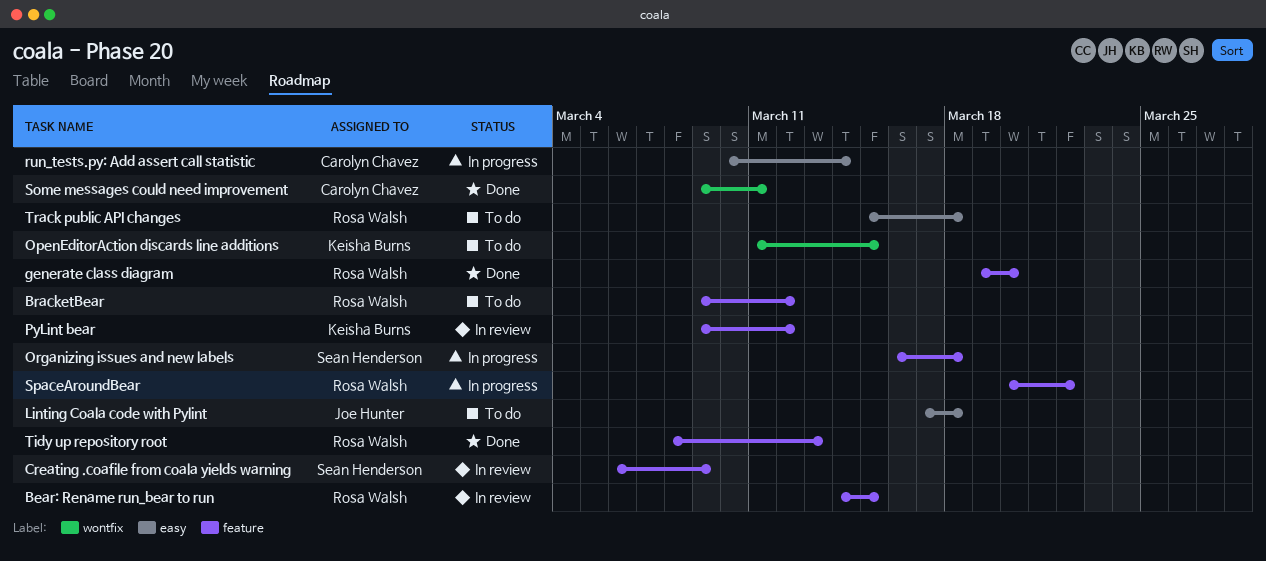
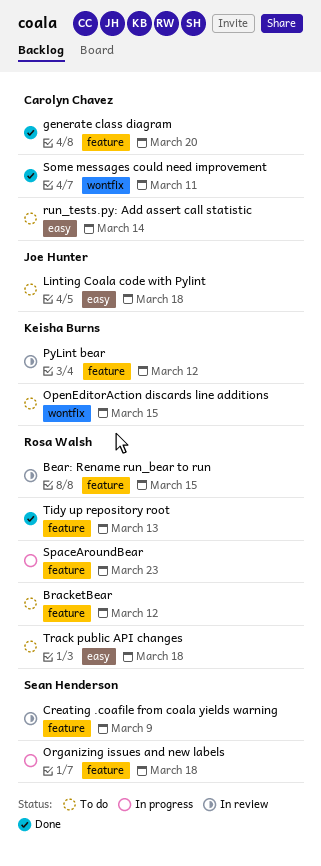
generate class diagram, owner: Rosa Walsh -> Carolyn Chavez
run_tests.py: Add assert call statistic, status: In progress -> To do
SpaceAroundBear, due: Mar 22 -> Mar 23

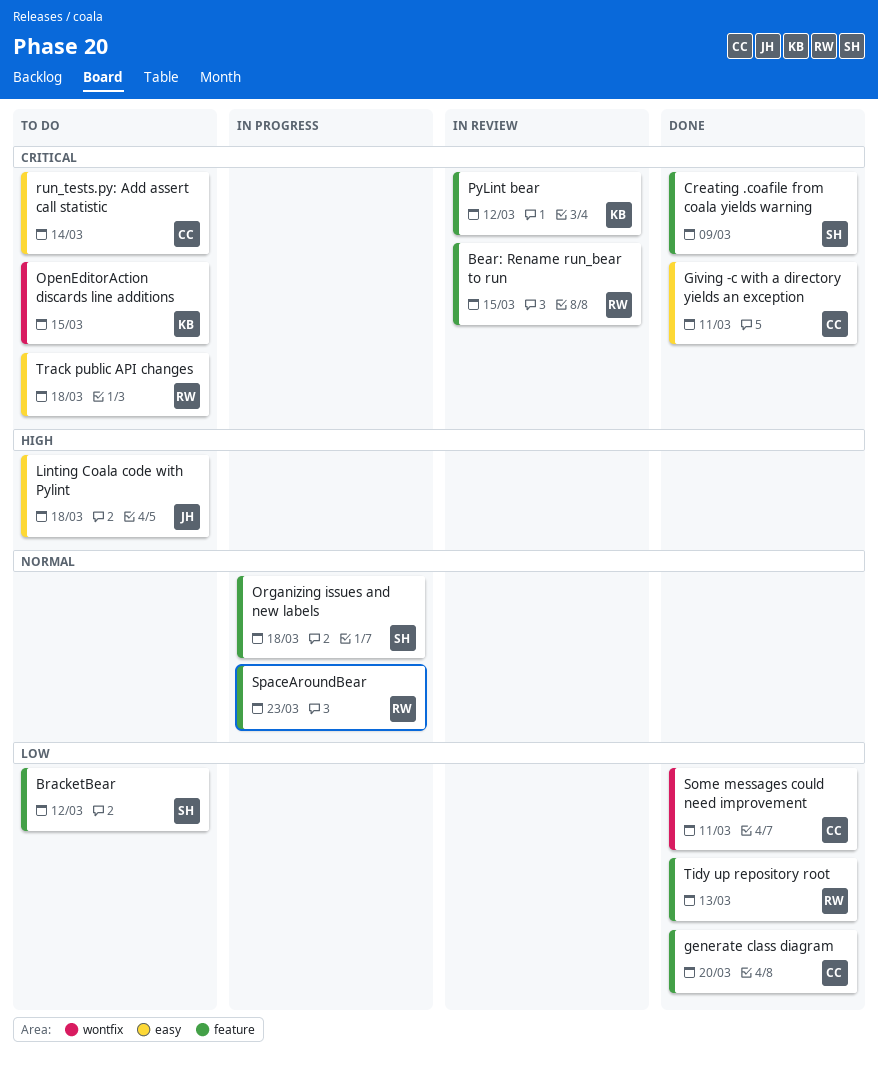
BracketBear, owner: Rosa Walsh -> Sean Henderson
Creating .coafile from coala yields warning, status: In review -> Done
Giving -c with a directory yields an exception: none -> present

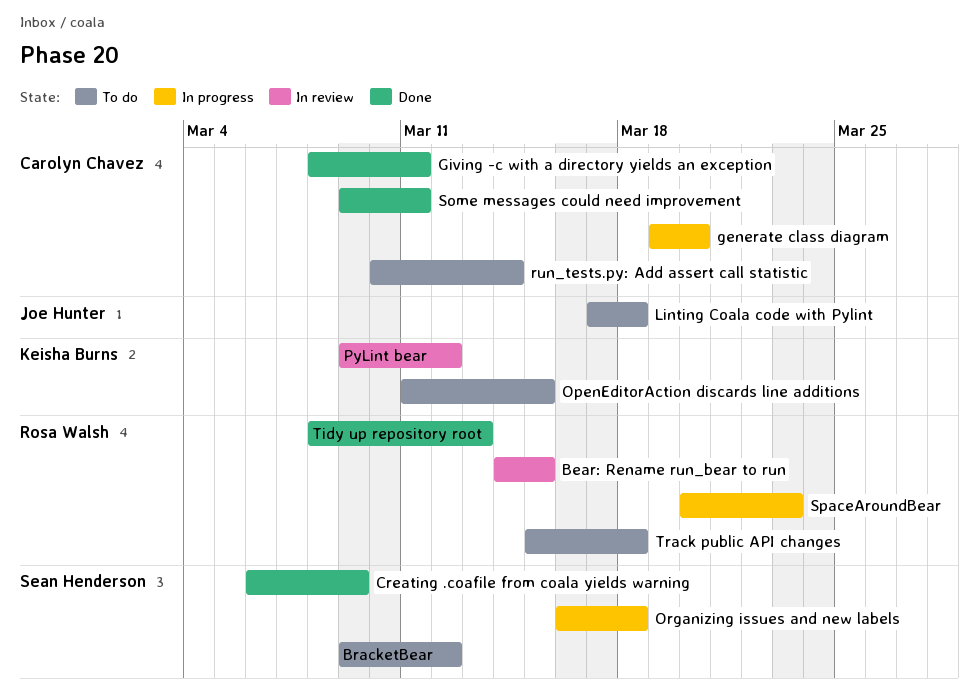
generate class diagram, status: Done -> In progress

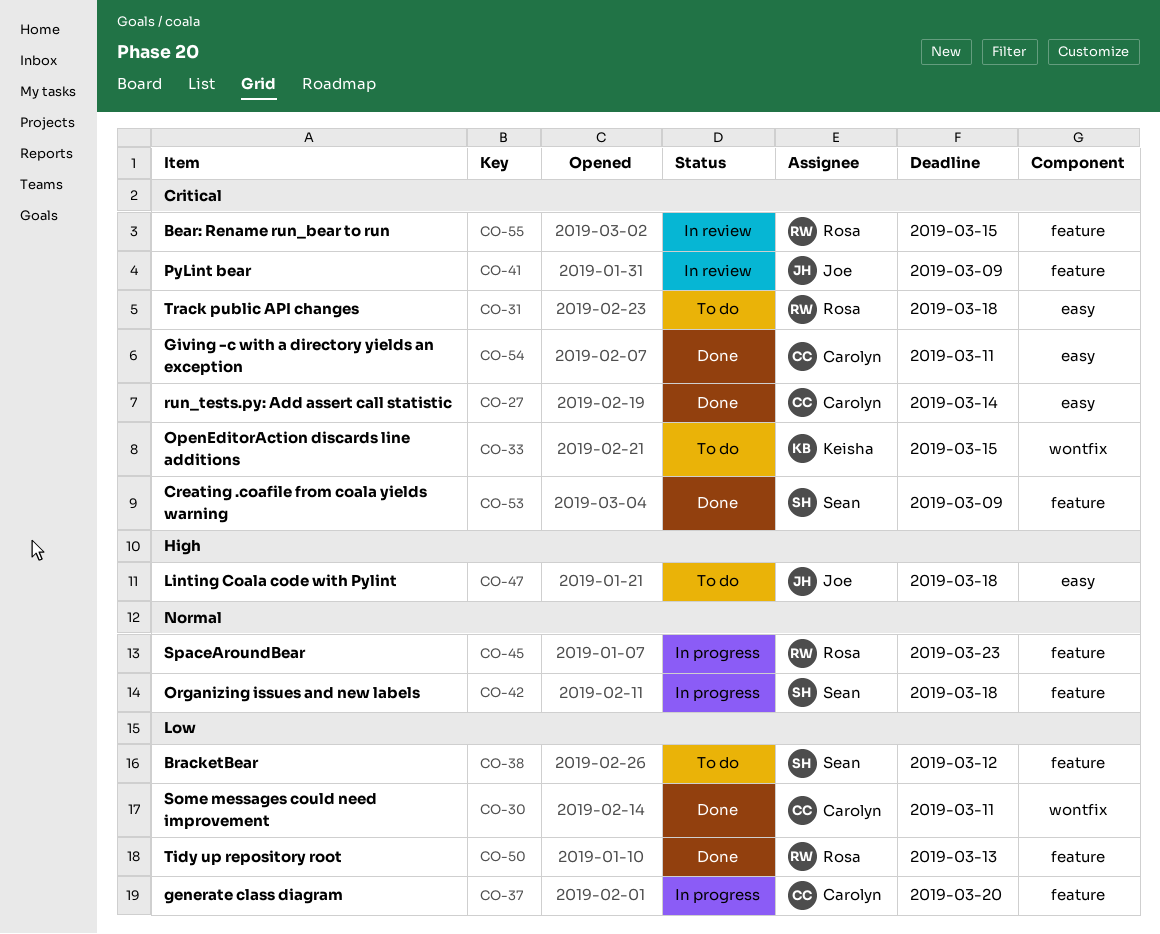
PyLint bear, owner: Keisha Burns -> Joe Hunter
PyLint bear, due: Mar 12 -> Mar 9
run_tests.py: Add assert call statistic, status: To do -> Done

